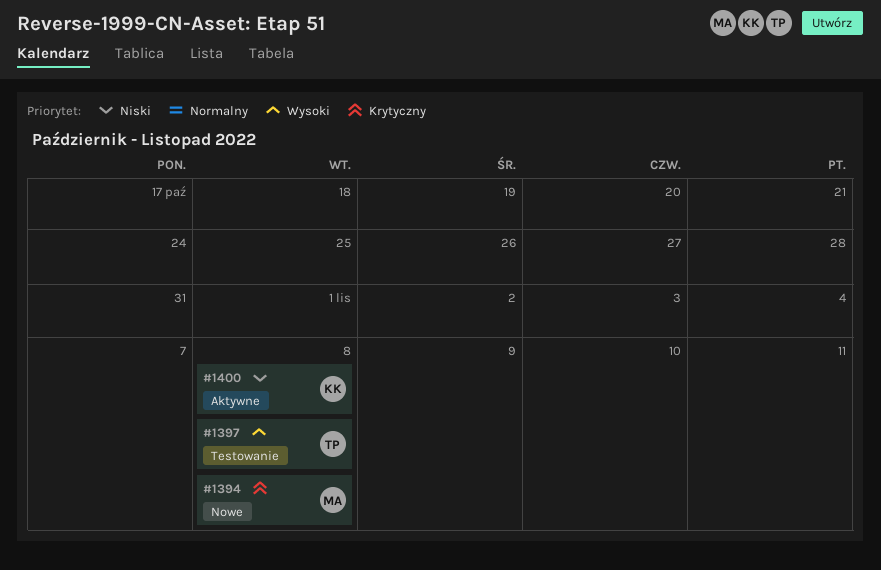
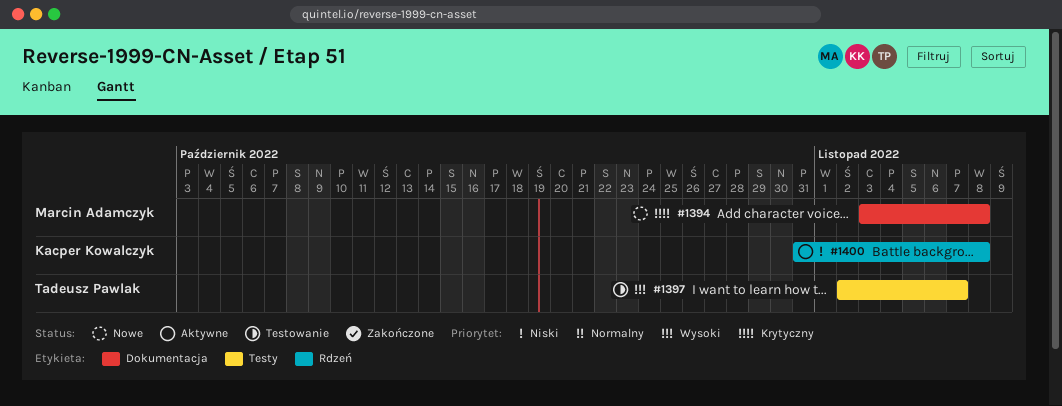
#1397, due: Nov 8 -> Nov 7

